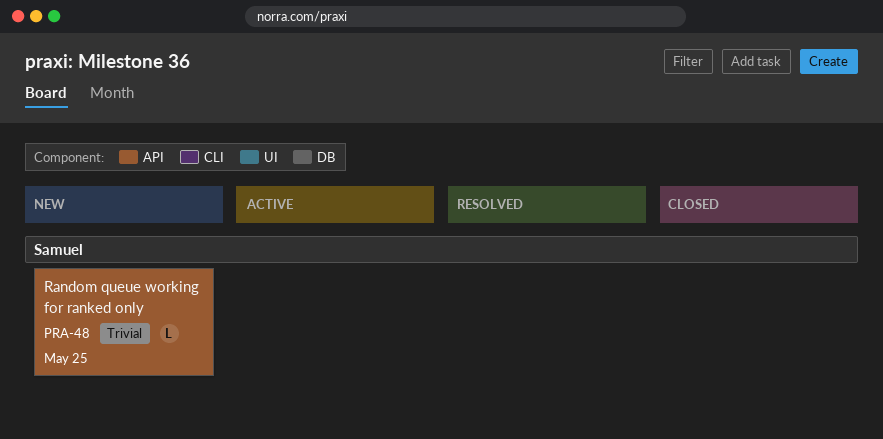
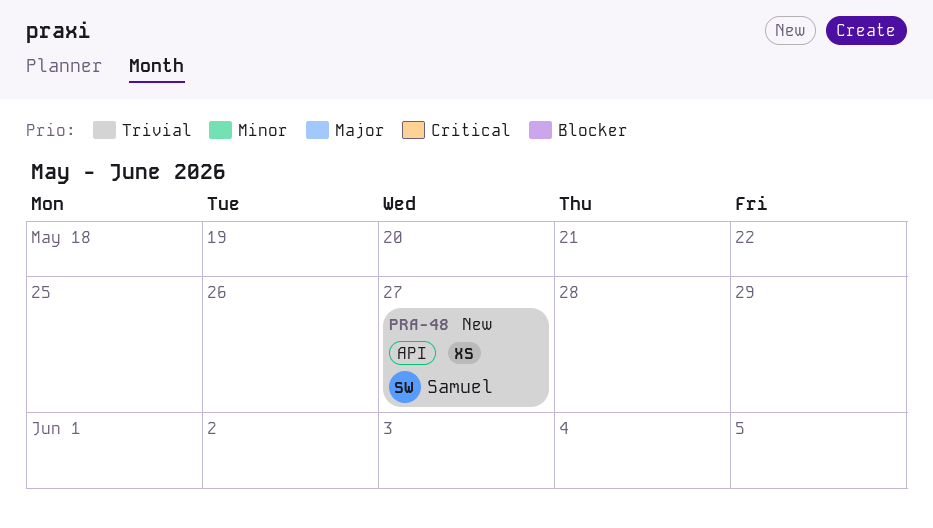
PRA-48, estimate: L -> XS
PRA-48, due: May 25 -> May 27

